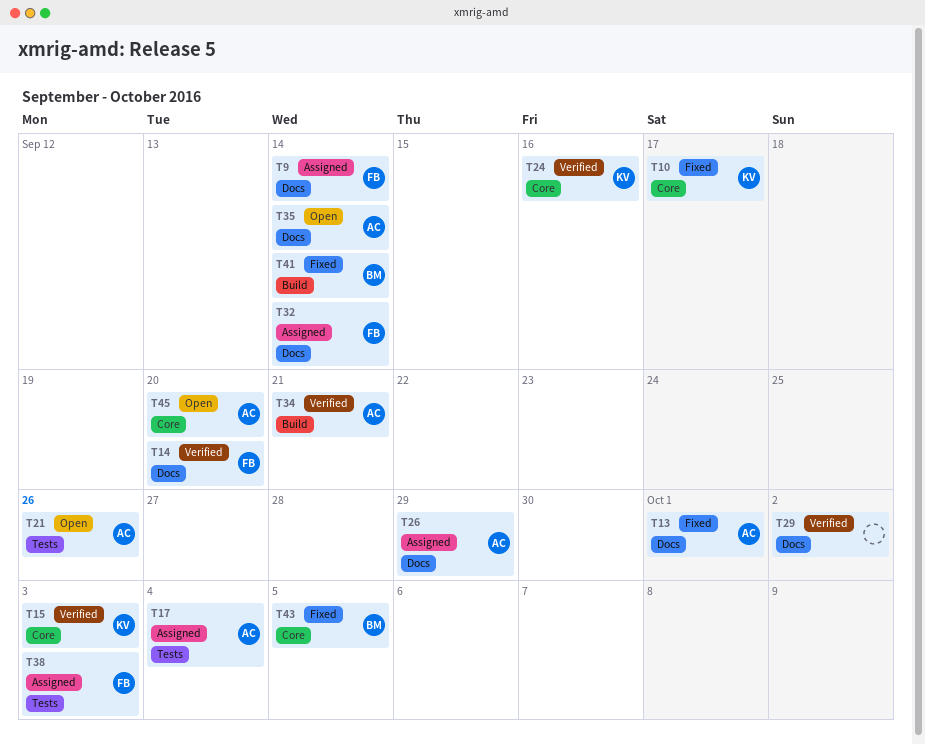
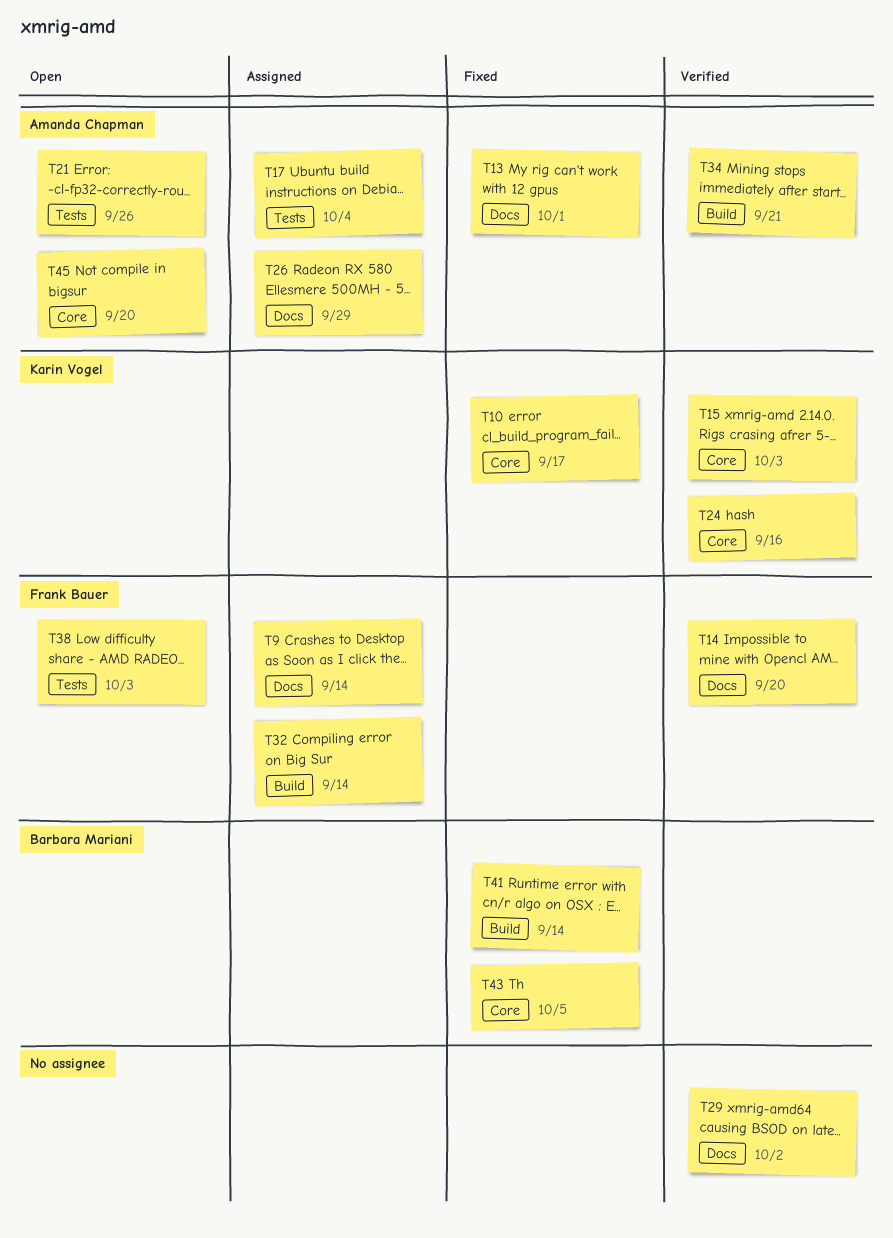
T32, label: Docs -> Build
T35: present -> none
T38, status: Assigned -> Open

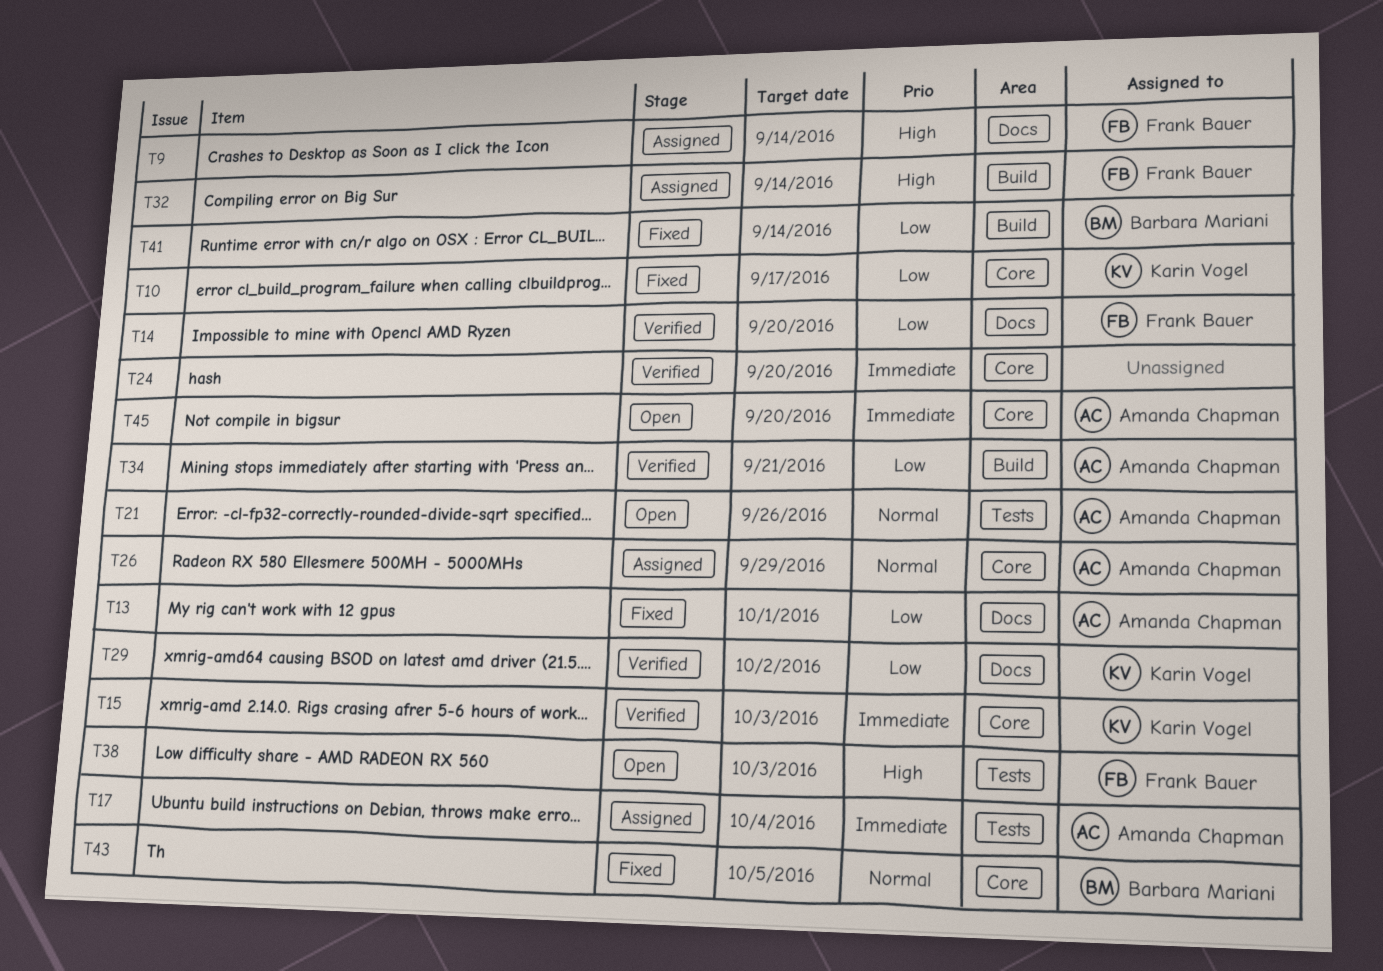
T24, owner: Karin Vogel -> none
T24, due: Sep 16 -> Sep 20
T26, label: Docs -> Core
T29, owner: none -> Karin Vogel

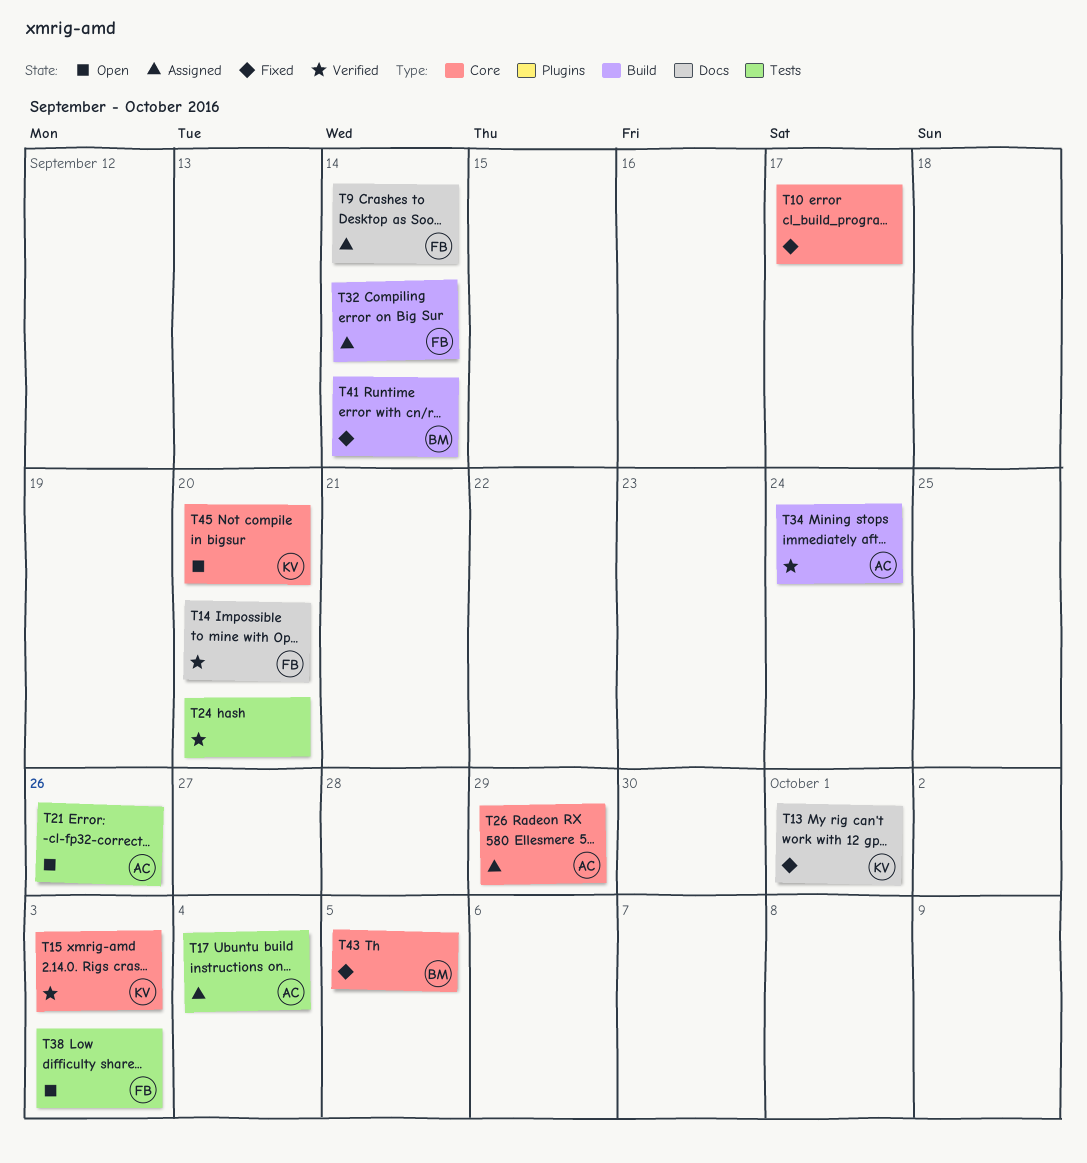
T10, owner: Karin Vogel -> none
T13, owner: Amanda Chapman -> Karin Vogel
T24, label: Core -> Tests
T29: present -> none
T34, due: Sep 21 -> Sep 24
T45, owner: Amanda Chapman -> Karin Vogel

